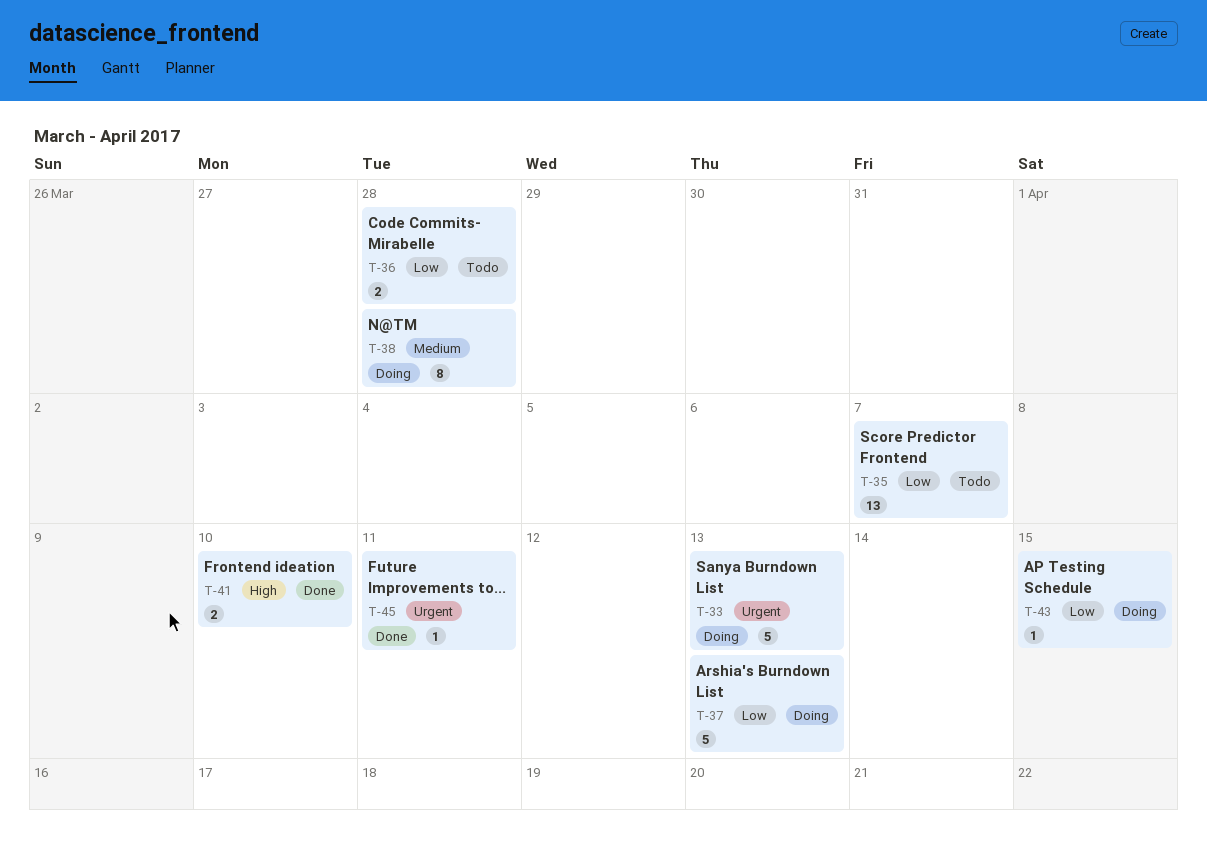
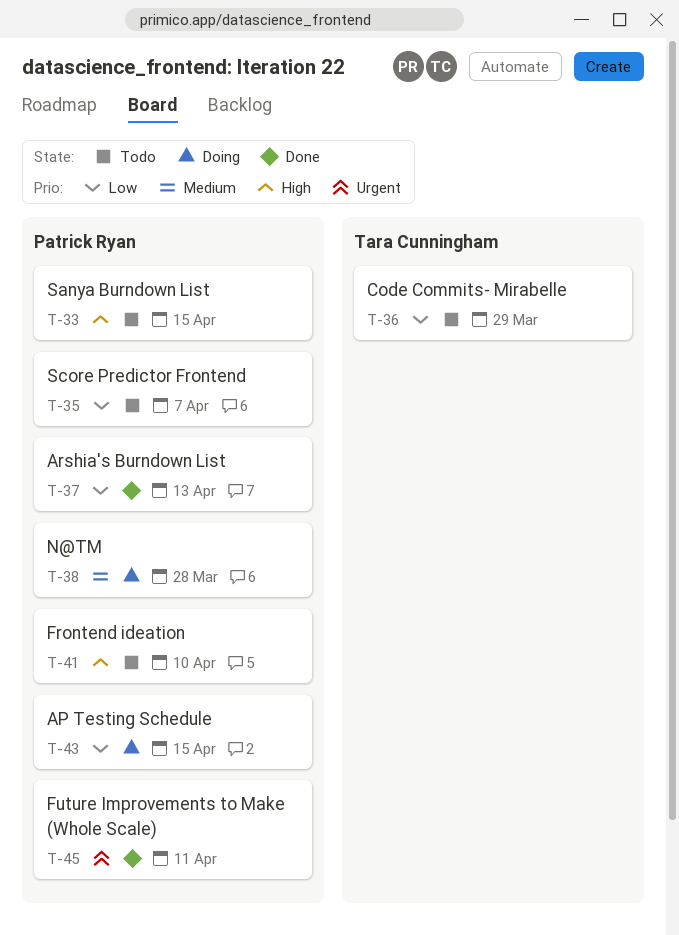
T-33, status: Doing -> Todo
T-33, priority: Urgent -> High
T-33, due: Apr 13 -> Apr 15
T-36, due: Mar 28 -> Mar 29
T-37, status: Doing -> Done
T-41, status: Done -> Todo

